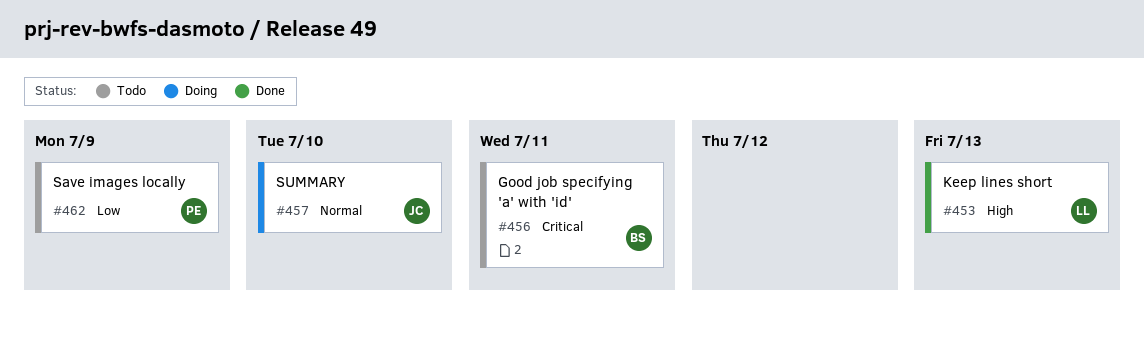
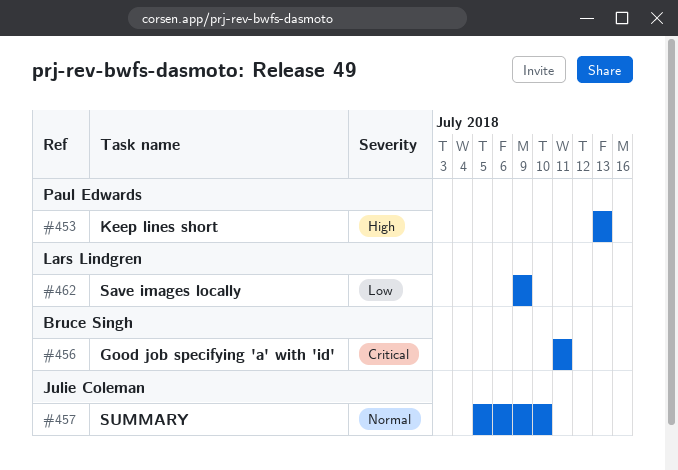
#453, owner: Lars Lindgren -> Paul Edwards
#462, owner: Paul Edwards -> Lars Lindgren

